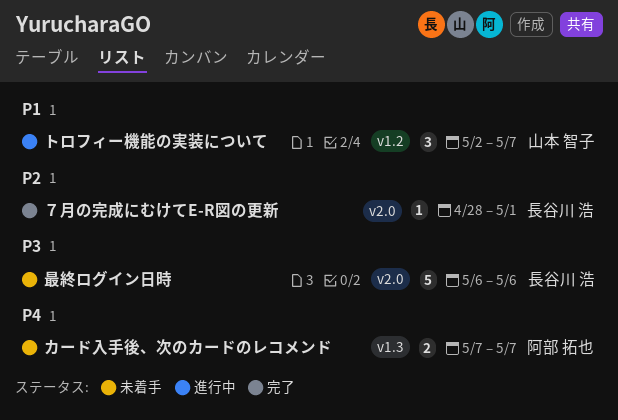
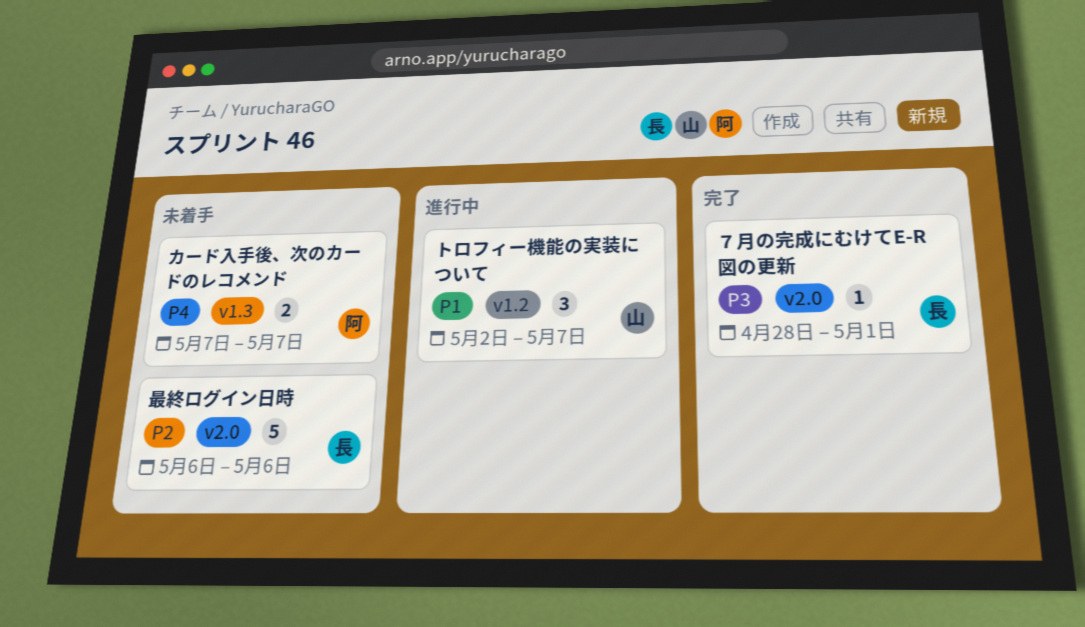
最終ログイン日時, priority: P3 -> P2
７月の完成にむけてE-R図の更新, priority: P2 -> P3

